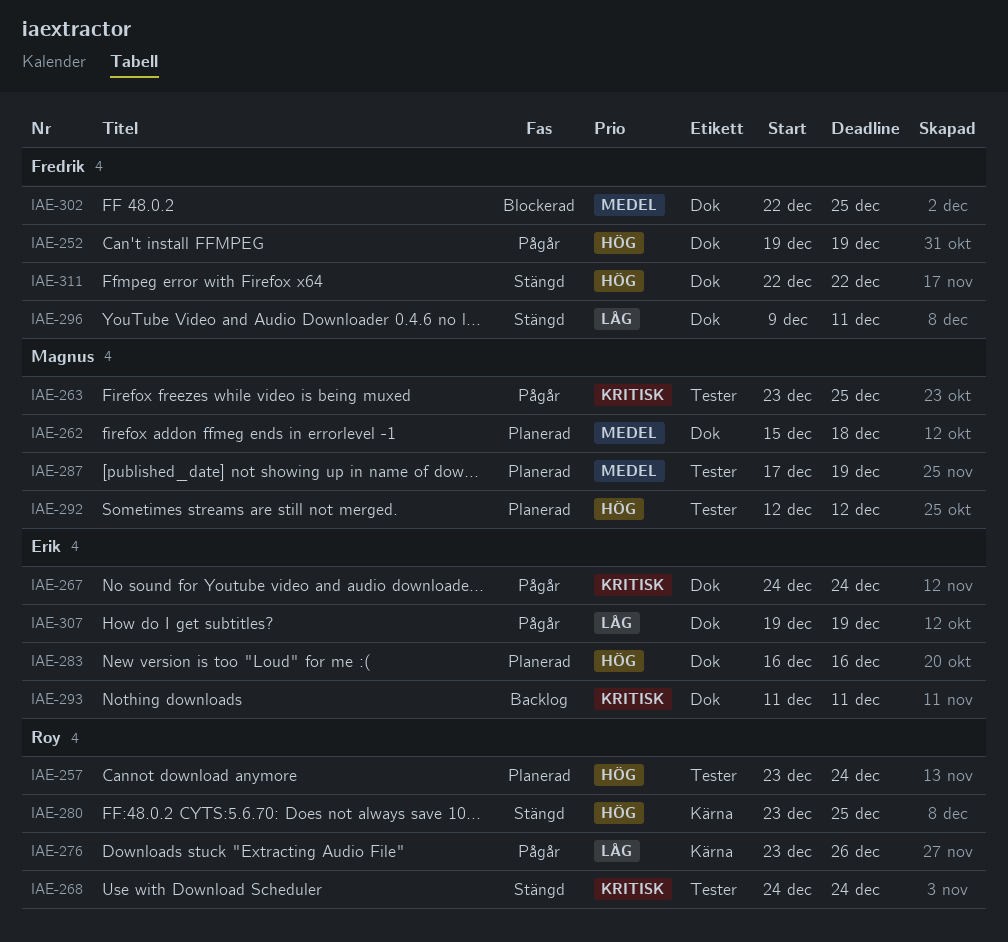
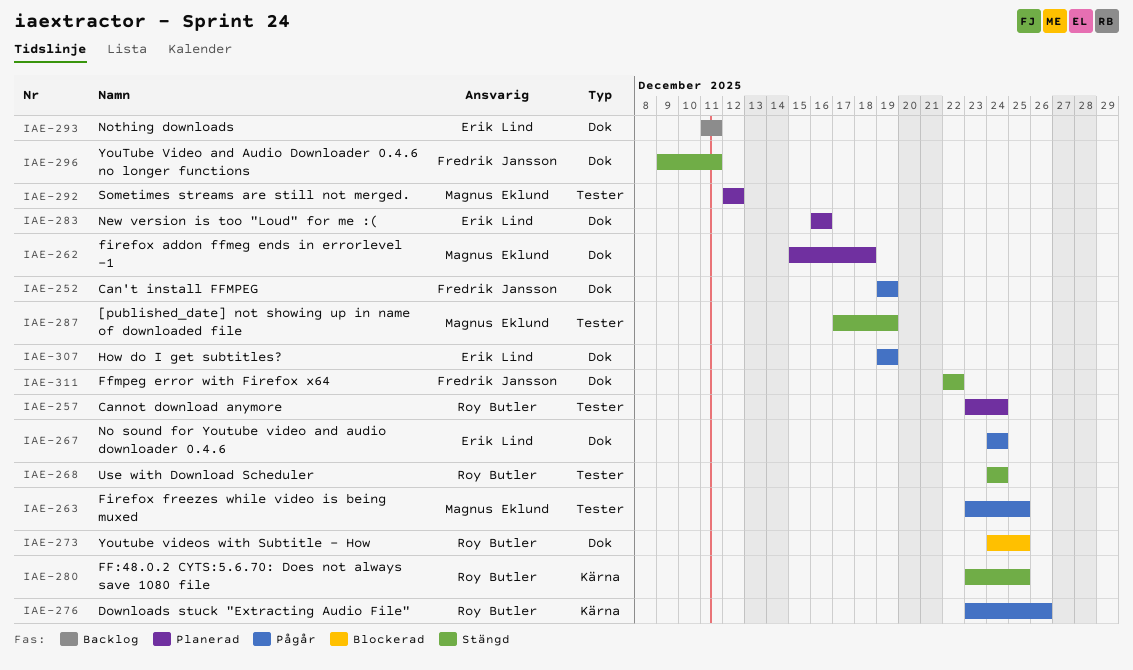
IAE-273: none -> present
IAE-287, status: Planerad -> Stängd
IAE-302: present -> none

